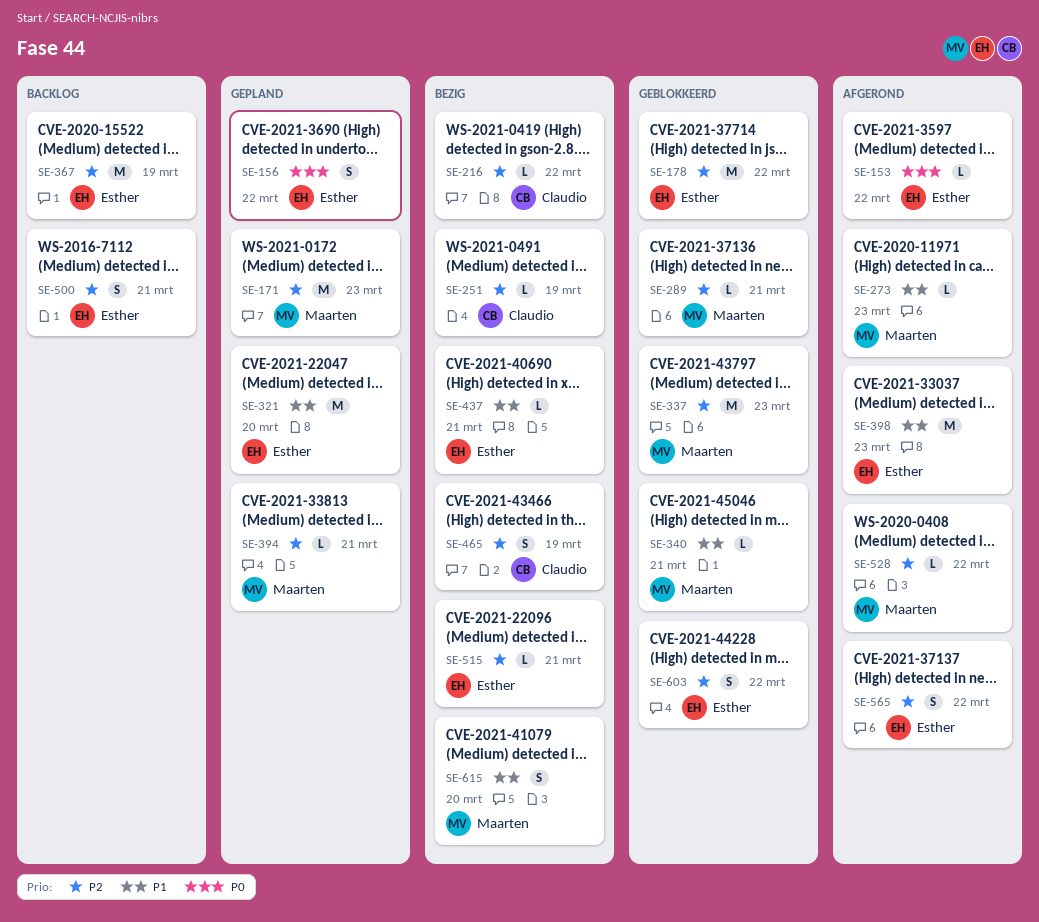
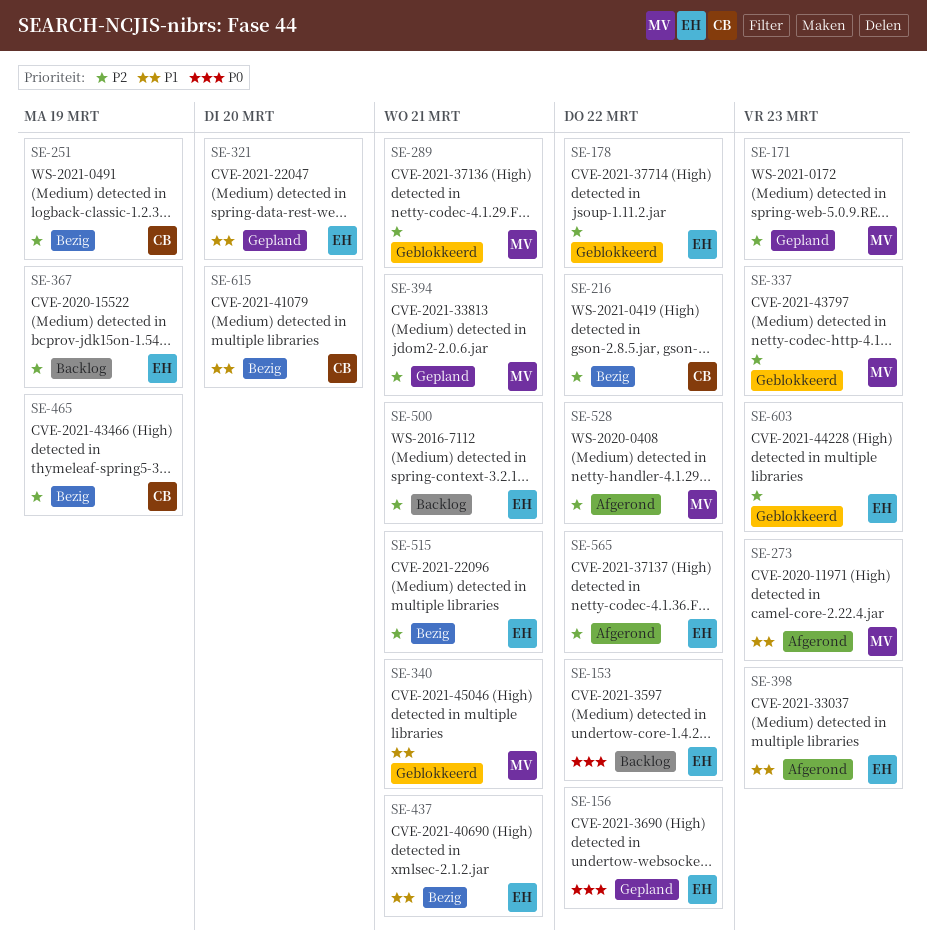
SE-153, status: Afgerond -> Backlog
SE-603, due: Mar 22 -> Mar 23
SE-615, owner: Maarten -> Claudio

